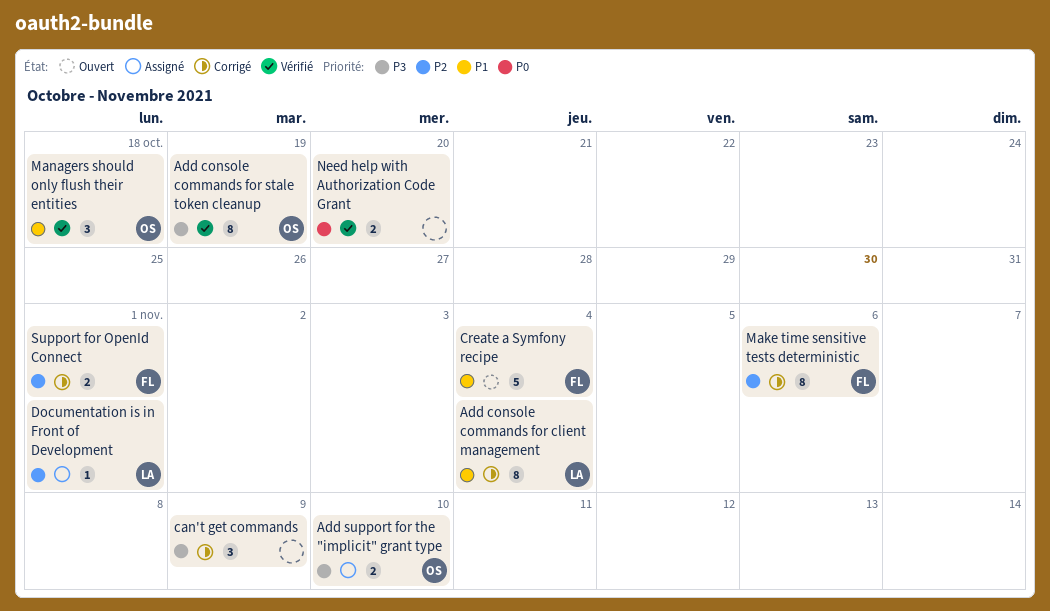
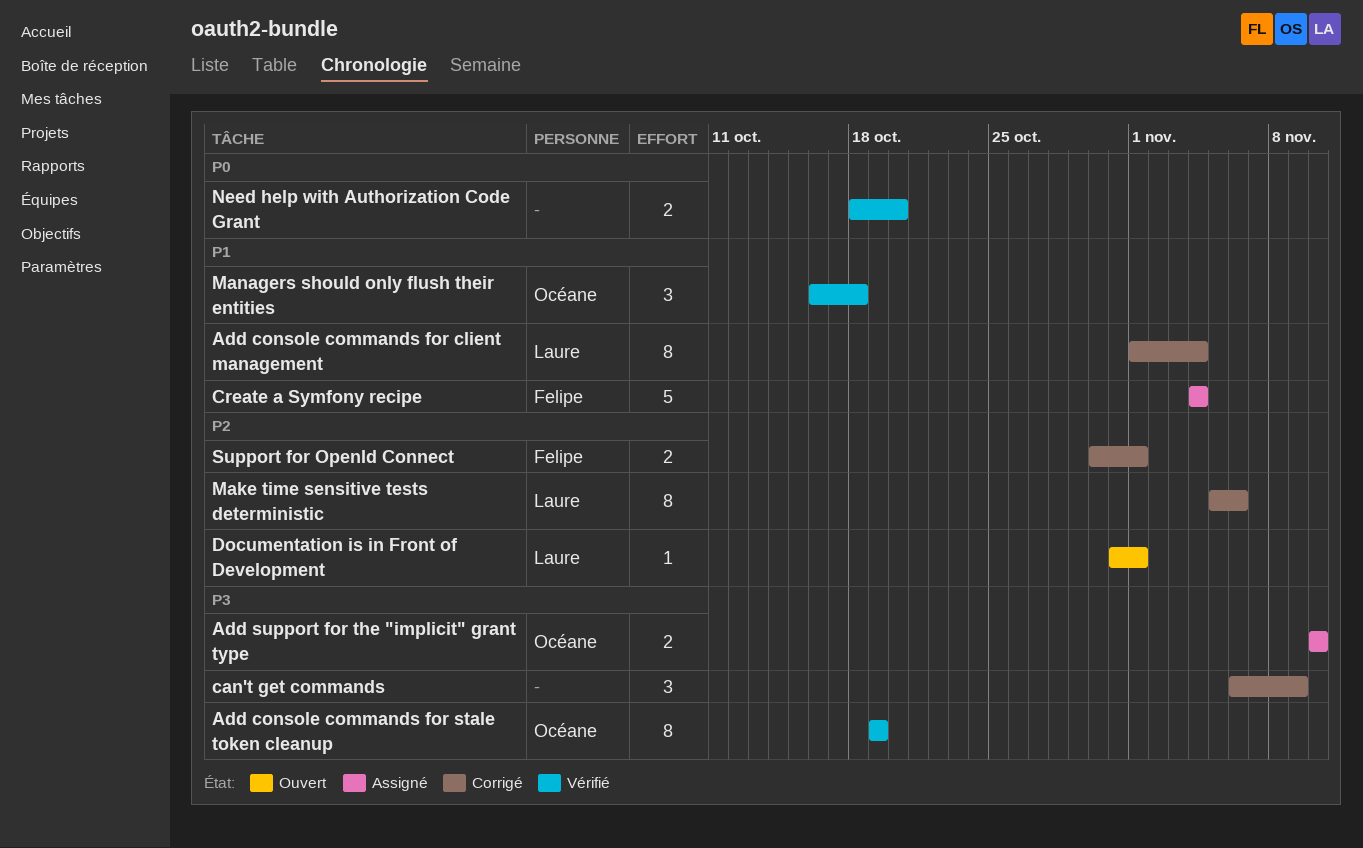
Create a Symfony recipe, status: Ouvert -> Assigné
Documentation is in Front of Development, status: Assigné -> Ouvert
Make time sensitive tests deterministic, owner: Felipe -> Laure

